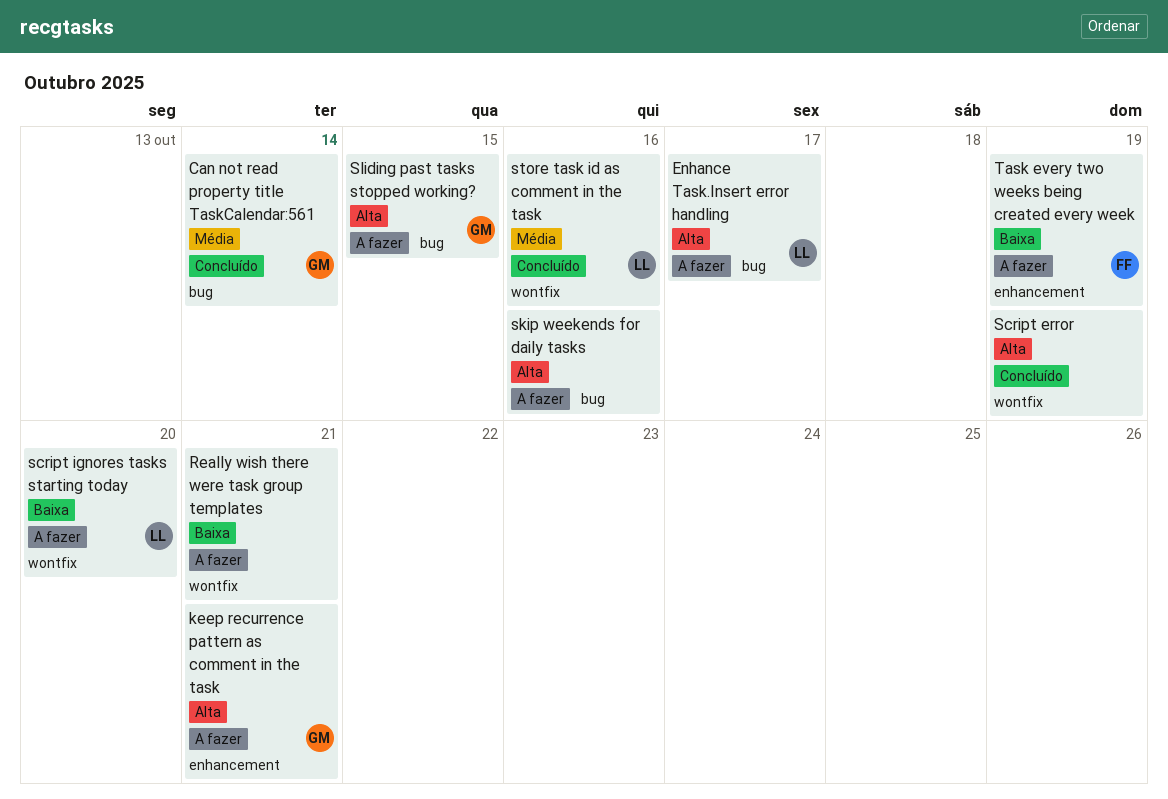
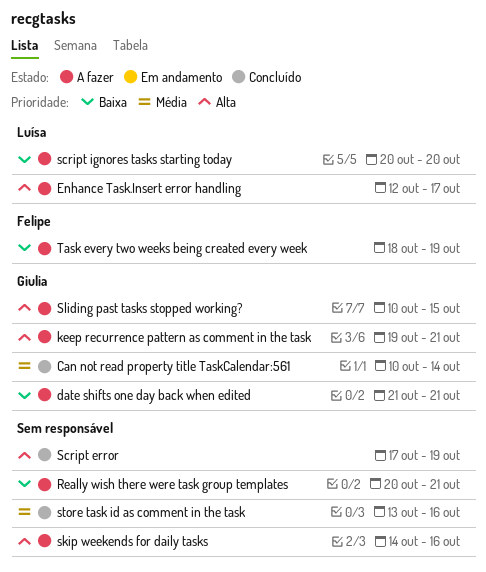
date shifts one day back when edited: none -> present
store task id as comment in the task, owner: Luísa -> none

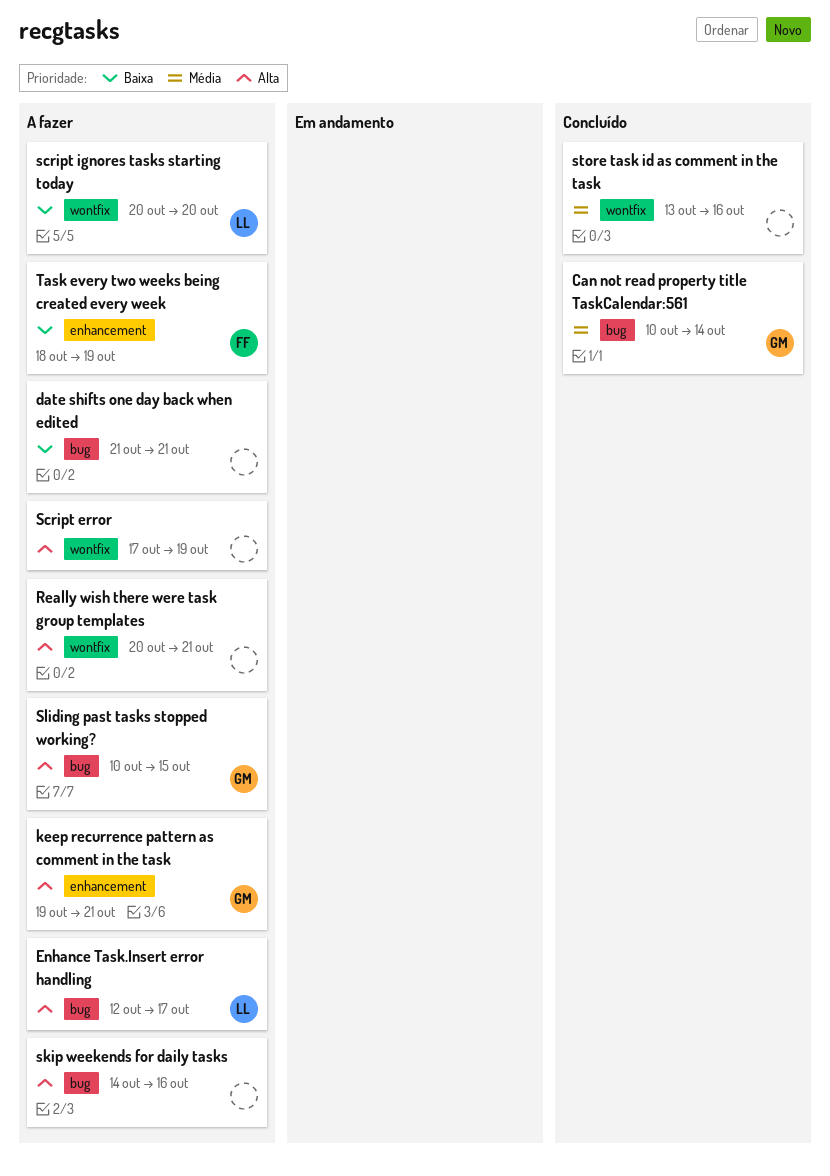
date shifts one day back when edited, owner: Giulia -> none
Really wish there were task group templates, priority: Baixa -> Alta
Script error, status: Concluído -> A fazer

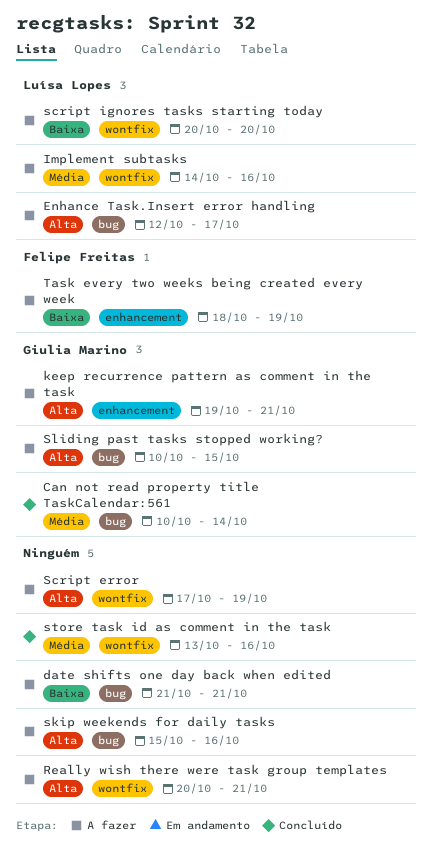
Implement subtasks: none -> present
skip weekends for daily tasks, start: Oct 14 -> Oct 15

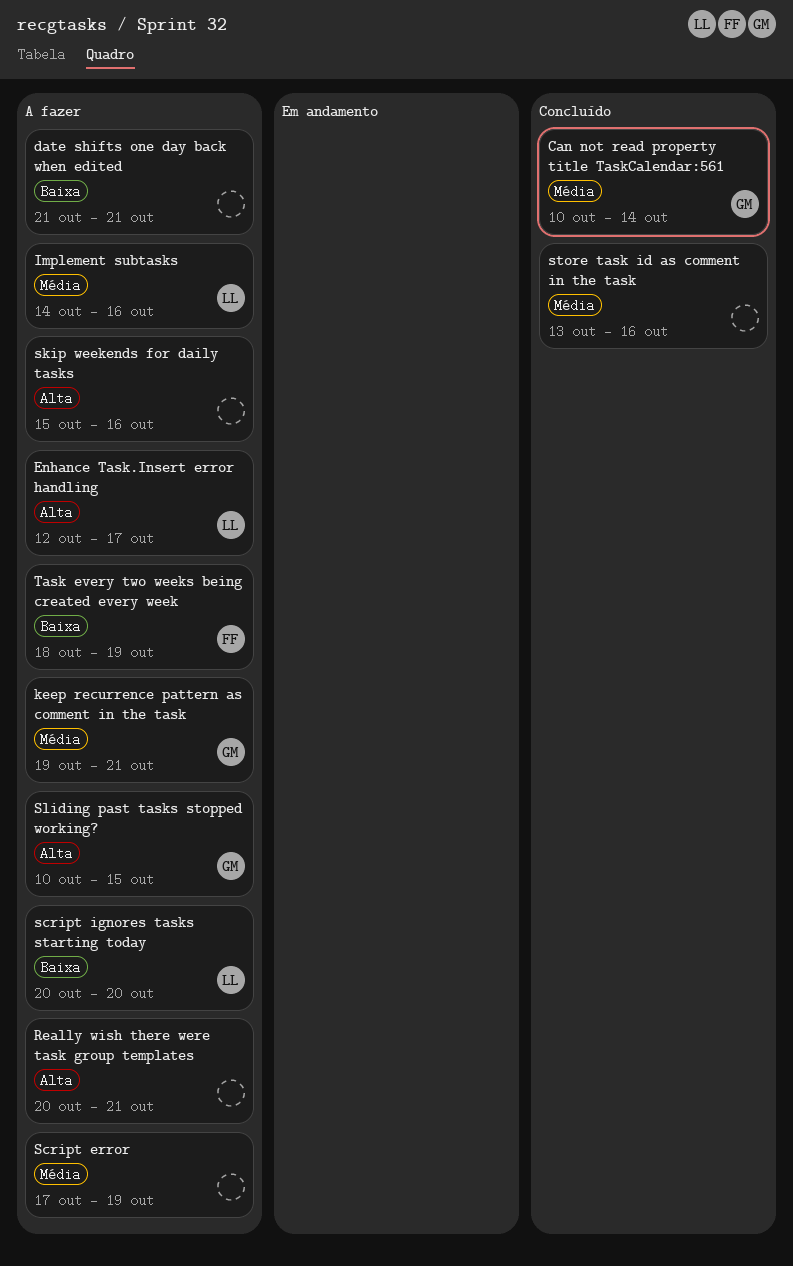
keep recurrence pattern as comment in the task, priority: Alta -> Média
Script error, priority: Alta -> Média

